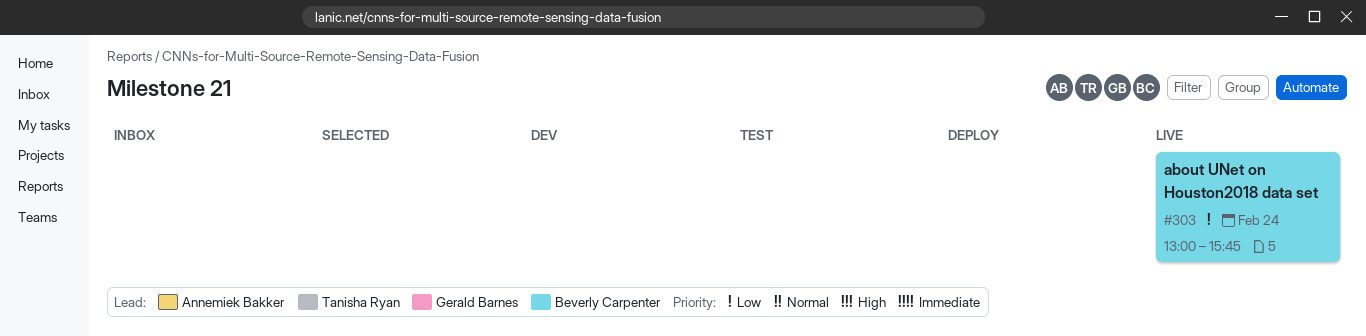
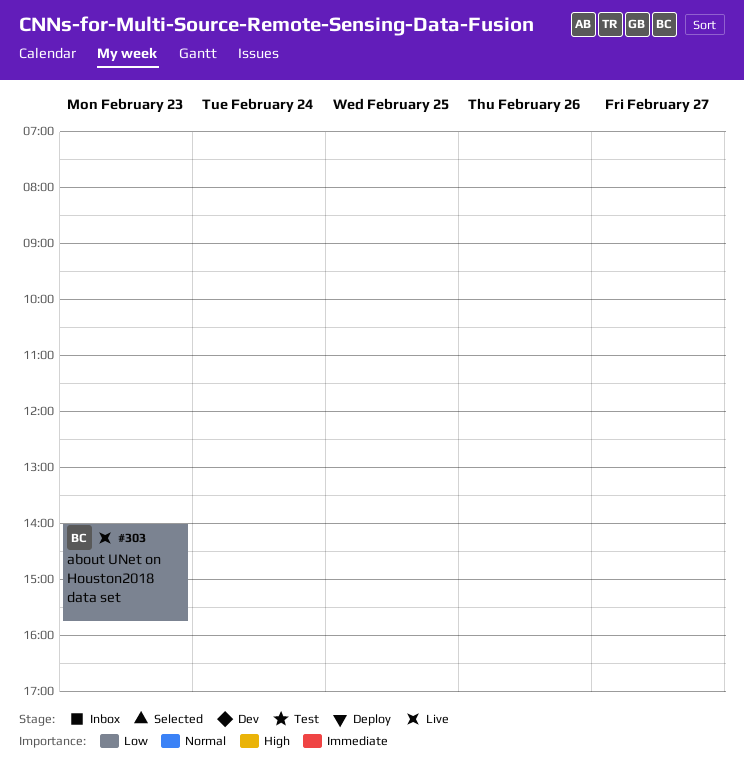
#303, day: Feb 24 -> Feb 23
#303, begins: 13:00 -> 14:00

